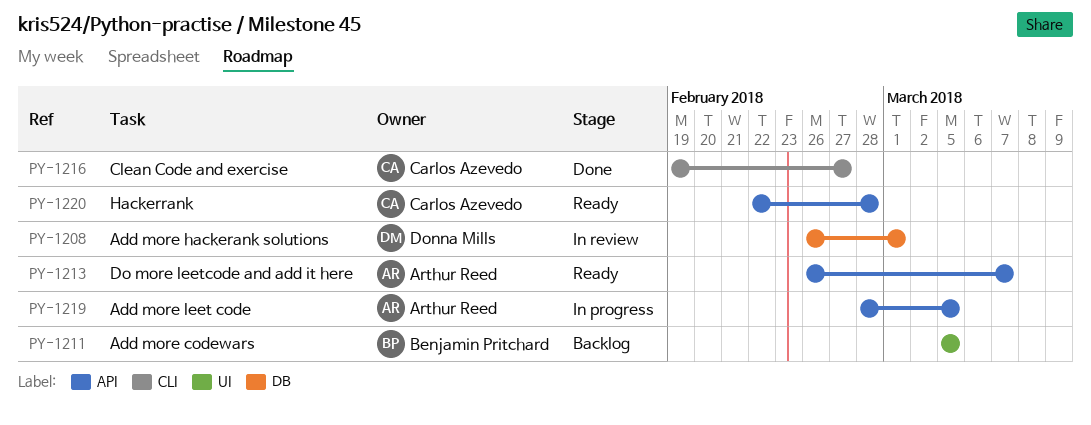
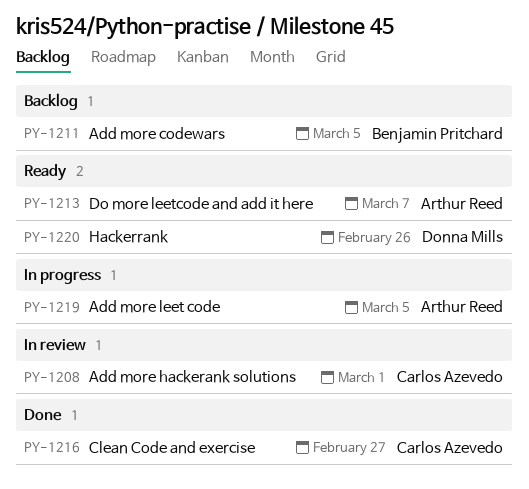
PY-1208, owner: Donna Mills -> Carlos Azevedo
PY-1220, owner: Carlos Azevedo -> Donna Mills
PY-1220, due: Feb 28 -> Feb 26

